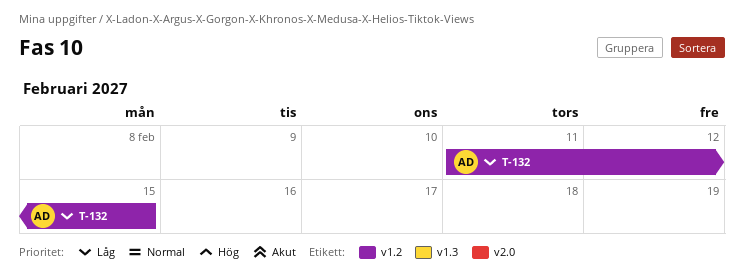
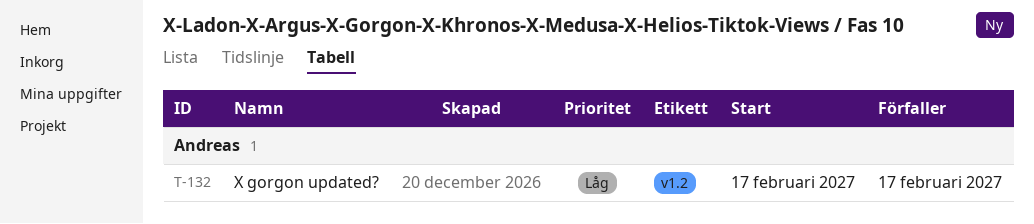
T-132, start: Feb 11 -> Feb 17
T-132, due: Feb 15 -> Feb 17

